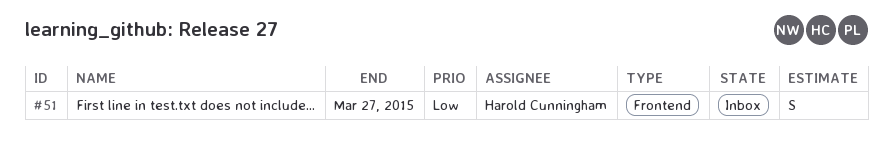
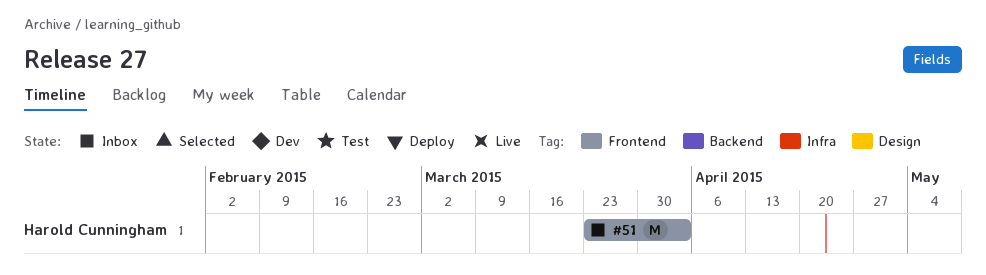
#51, estimate: S -> M
#51, due: Mar 27 -> Apr 3

